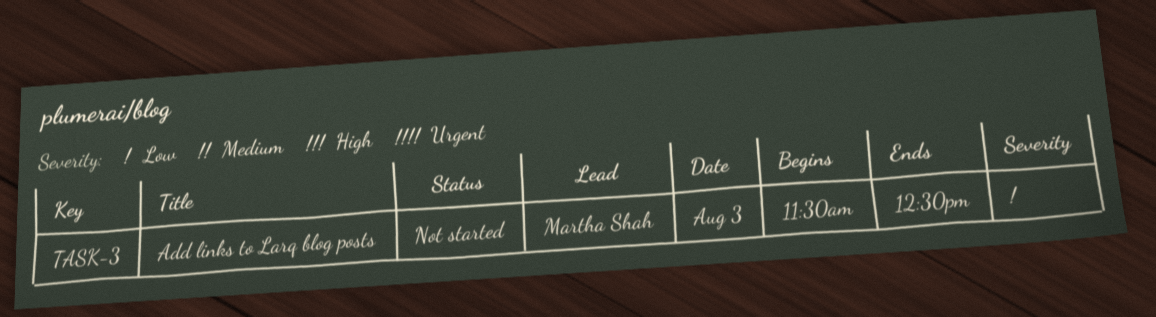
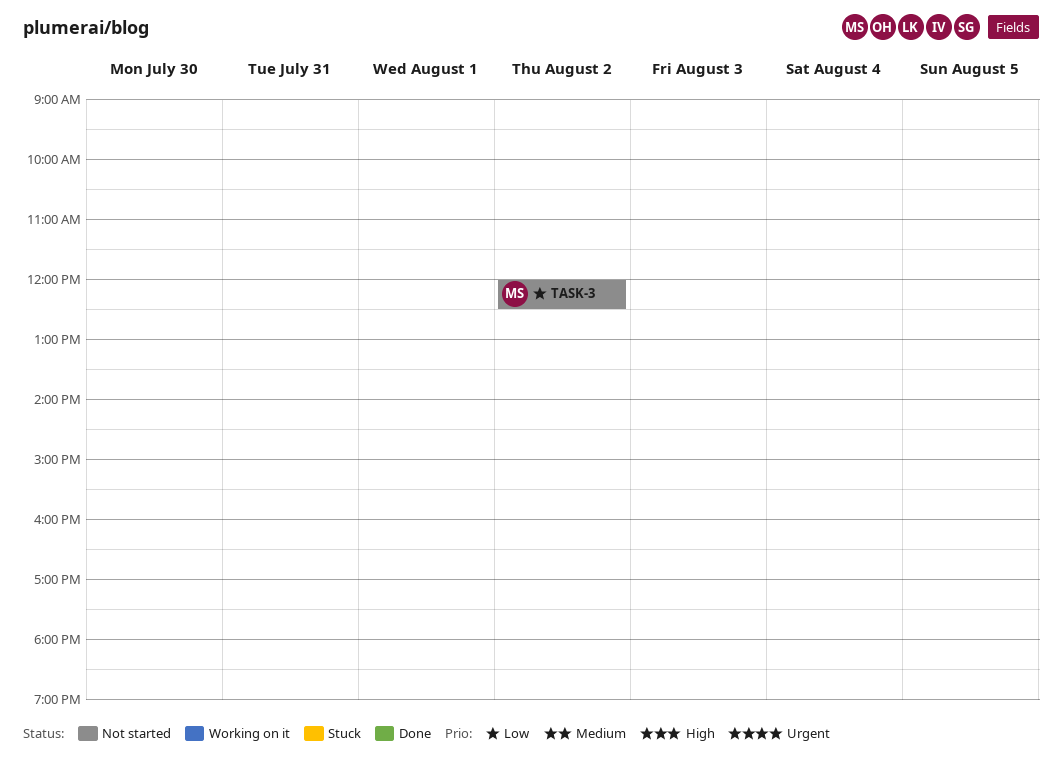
TASK-3, day: Aug 3 -> Aug 2
TASK-3, begins: 11:30 -> 12:00

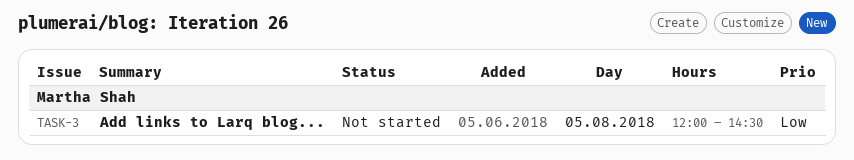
TASK-3, day: Aug 2 -> Aug 5
TASK-3, ends: 12:30 -> 14:30

